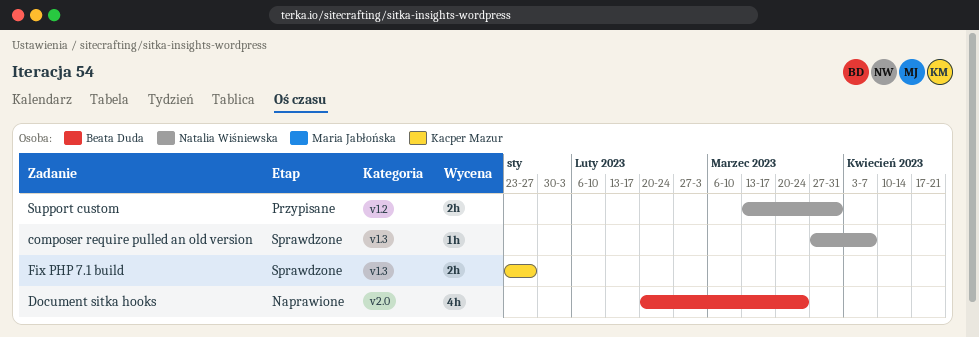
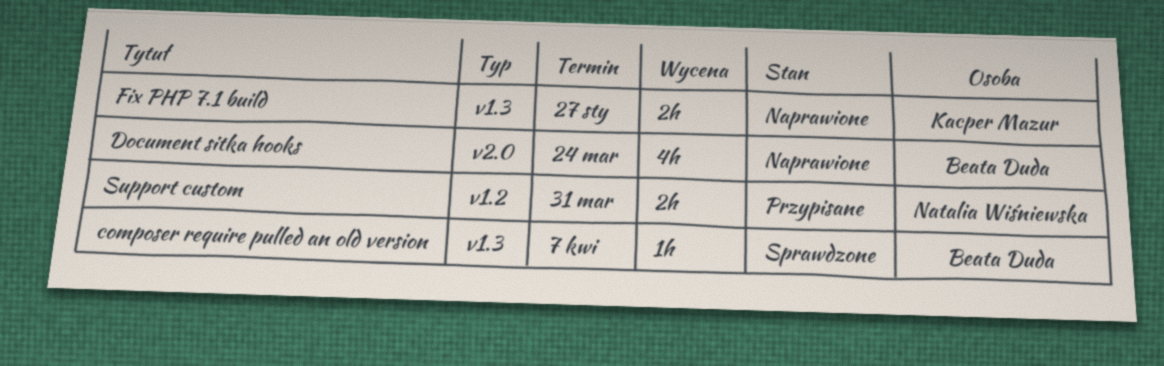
composer require pulled an old version, owner: Natalia Wiśniewska -> Beata Duda
Fix PHP 7.1 build, status: Sprawdzone -> Naprawione

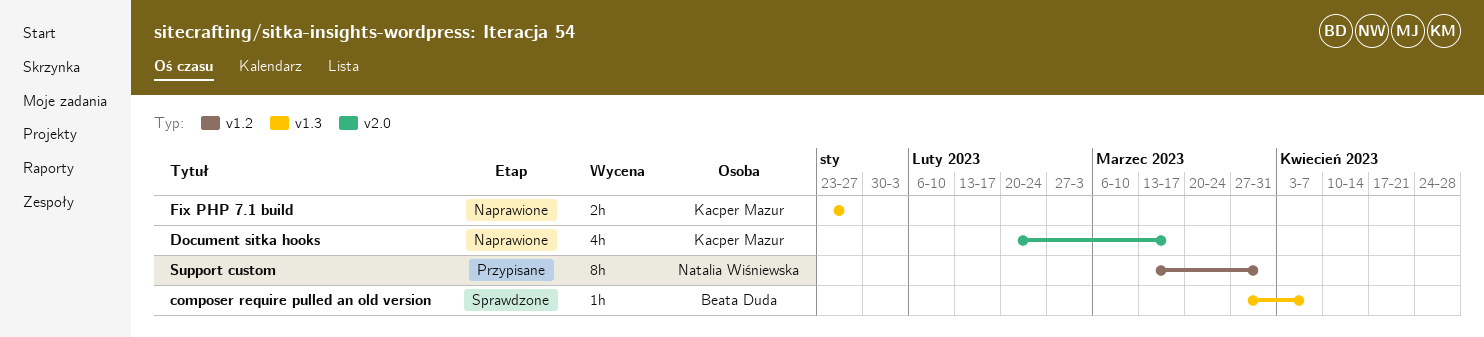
Document sitka hooks, owner: Beata Duda -> Kacper Mazur
Document sitka hooks, due: Mar 24 -> Mar 17
Support custom, estimate: 2h -> 8h

